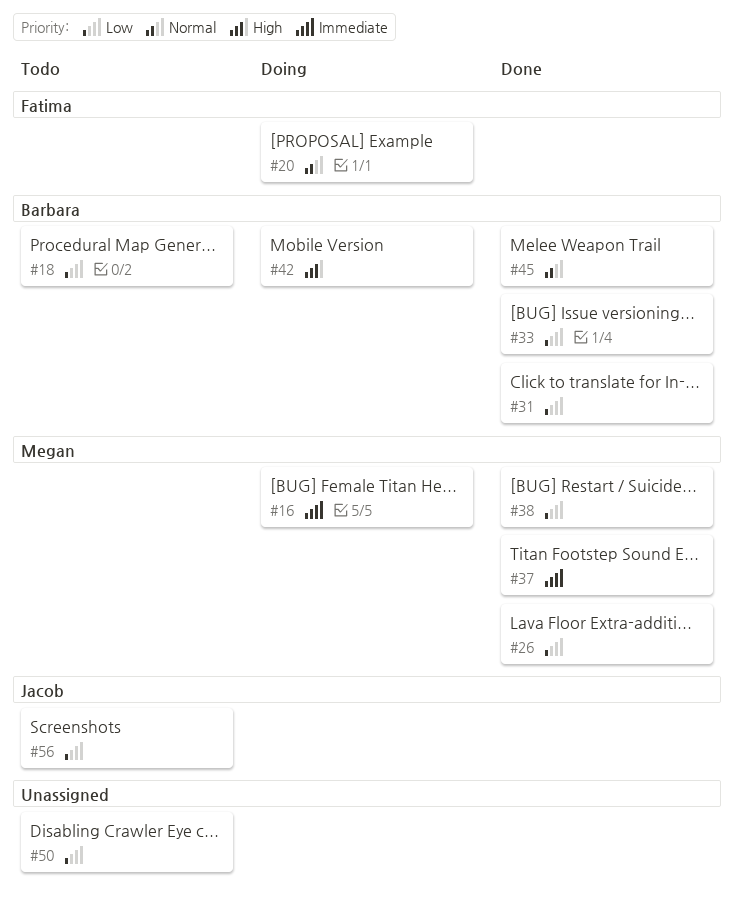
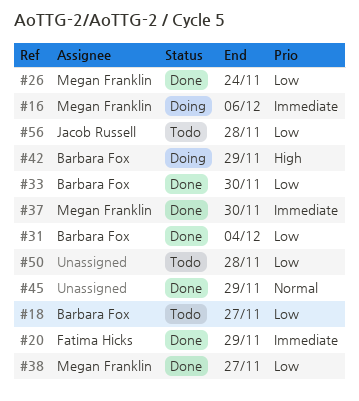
#20, status: Doing -> Done
#20, priority: Normal -> Immediate
#45, owner: Barbara Fox -> none

